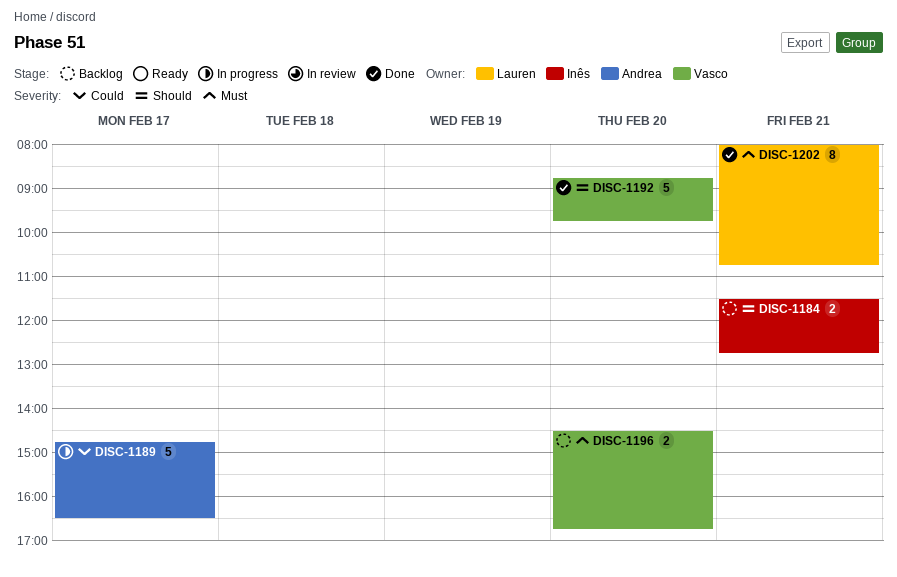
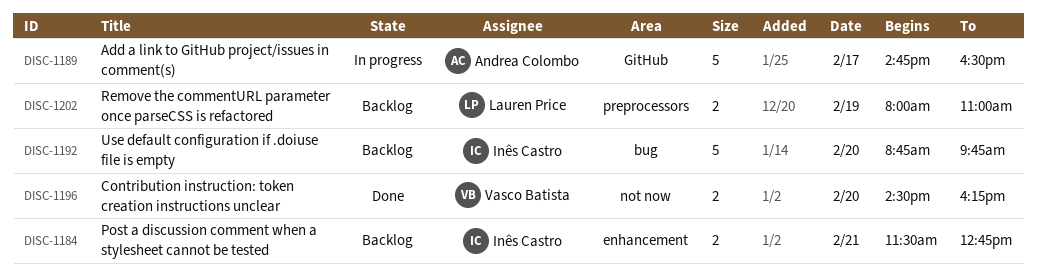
DISC-1192, status: Done -> Backlog
DISC-1192, owner: Vasco Batista -> Inês Castro
DISC-1196, status: Backlog -> Done
DISC-1196, ends: 16:45 -> 16:15
DISC-1202, status: Done -> Backlog
DISC-1202, estimate: 8 -> 2
DISC-1202, day: Feb 21 -> Feb 19
DISC-1202, ends: 10:45 -> 11:00

